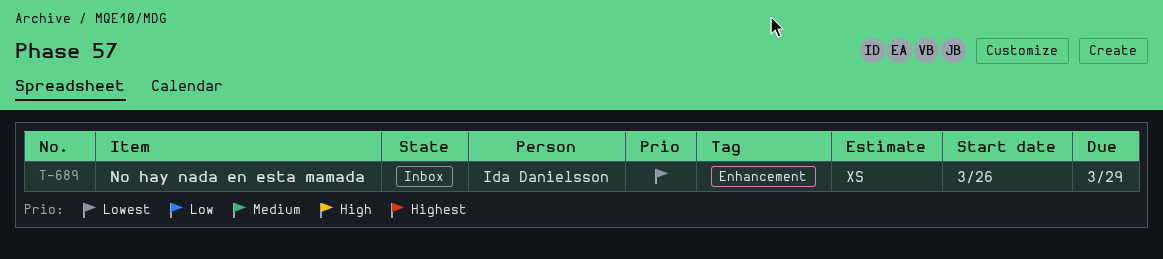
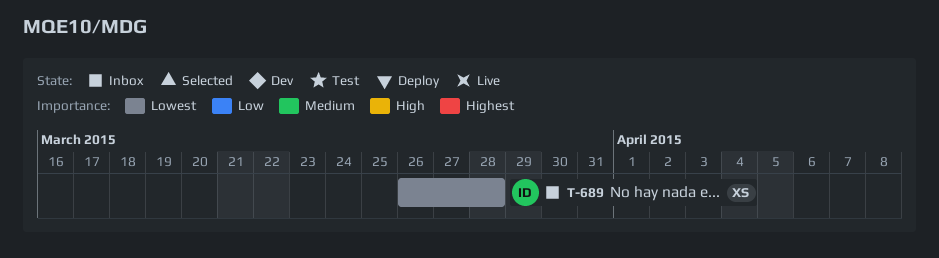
T-689, due: Mar 29 -> Mar 28

